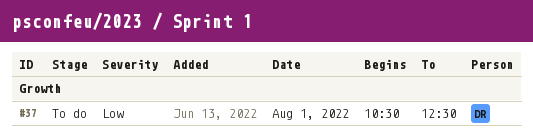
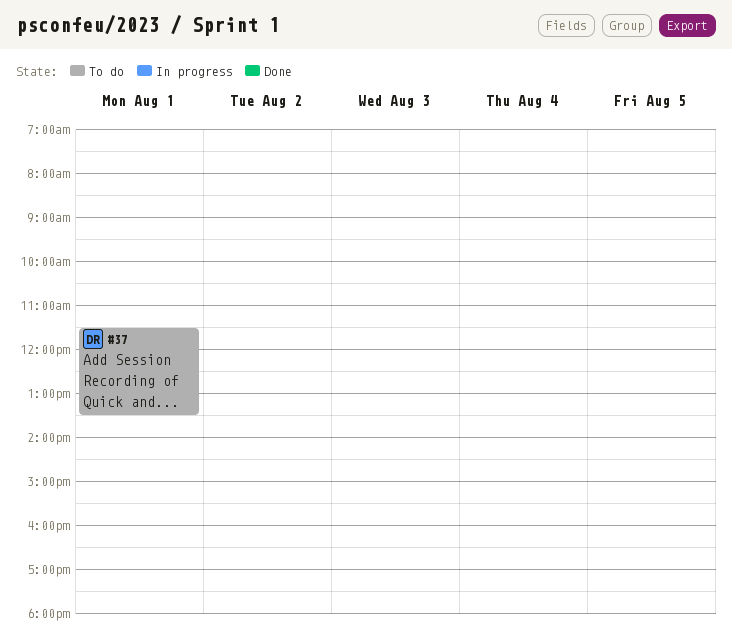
#37, begins: 10:30 -> 11:30
#37, ends: 12:30 -> 13:30

